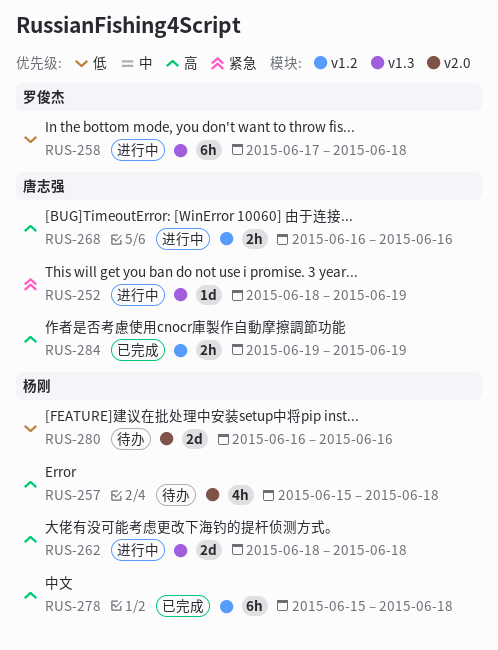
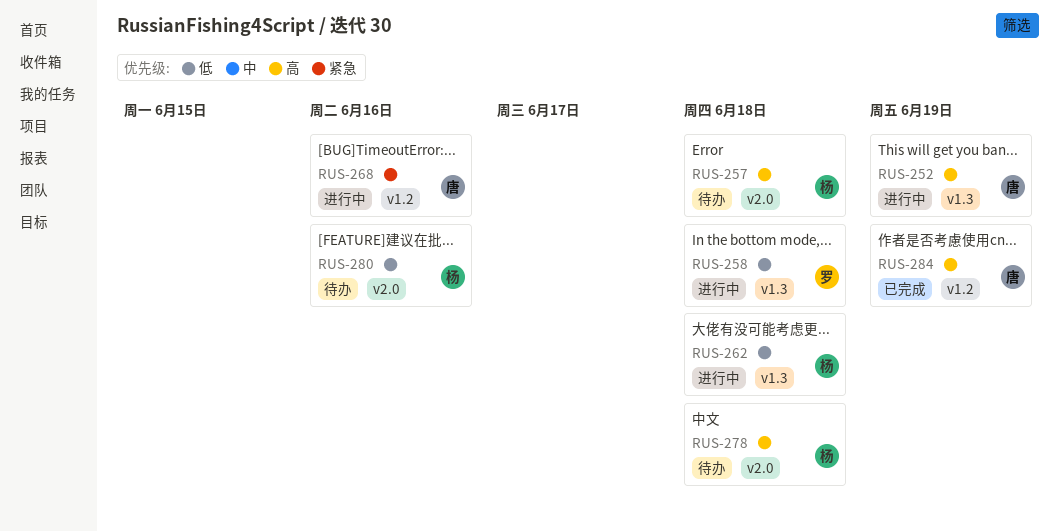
RUS-252, priority: 紧急 -> 高
RUS-262, priority: 高 -> 低
RUS-268, priority: 高 -> 紧急
RUS-278, status: 已完成 -> 待办
RUS-278, label: v1.2 -> v2.0

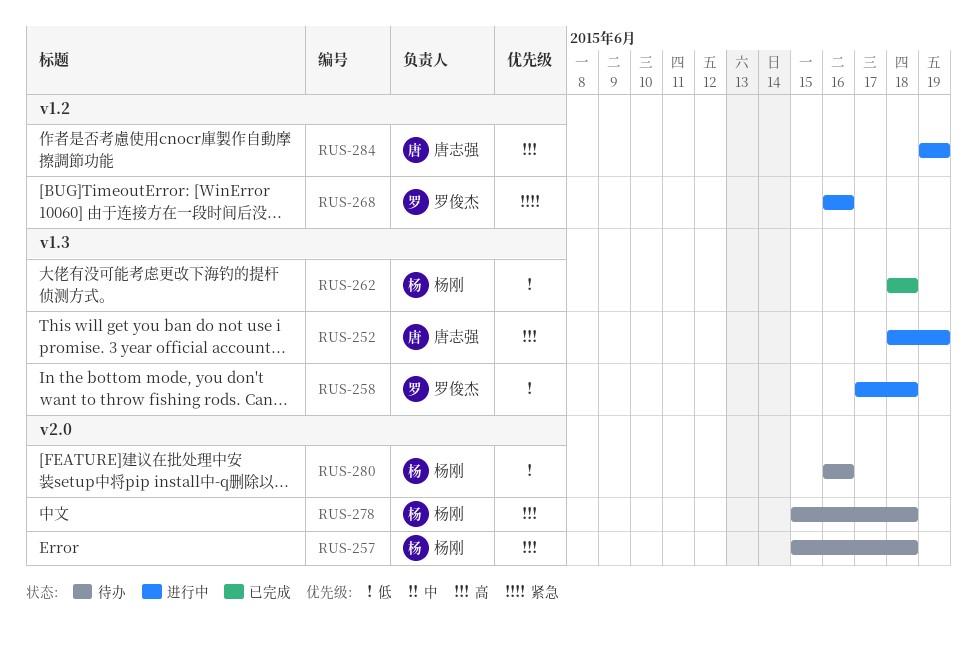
RUS-262, status: 进行中 -> 已完成
RUS-268, owner: 唐志强 -> 罗俊杰
RUS-284, status: 已完成 -> 进行中

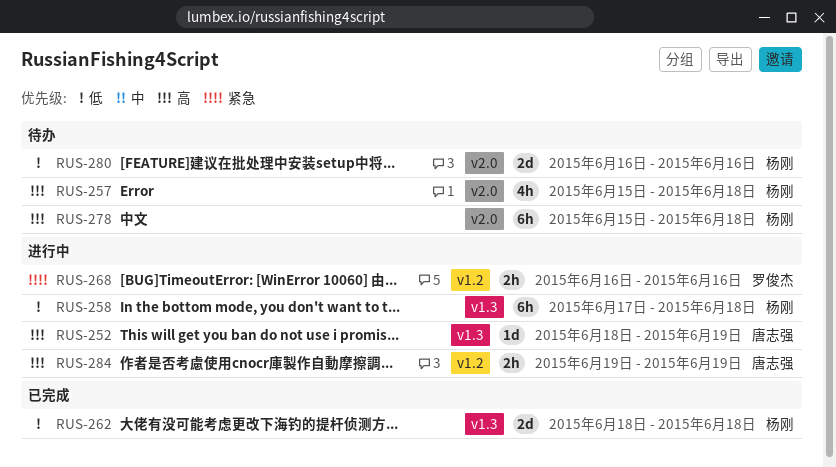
RUS-258, owner: 罗俊杰 -> 杨刚

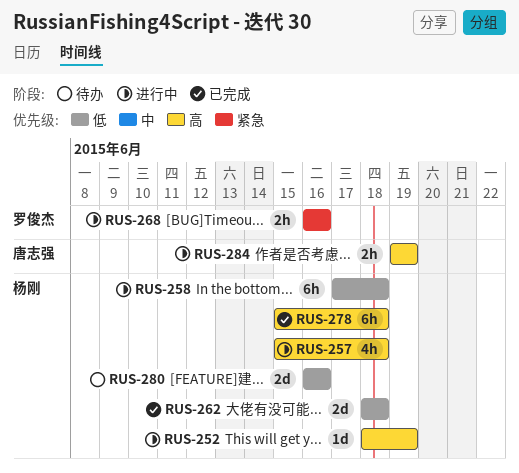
RUS-252, owner: 唐志强 -> 杨刚
RUS-257, status: 待办 -> 进行中
RUS-278, status: 待办 -> 已完成

